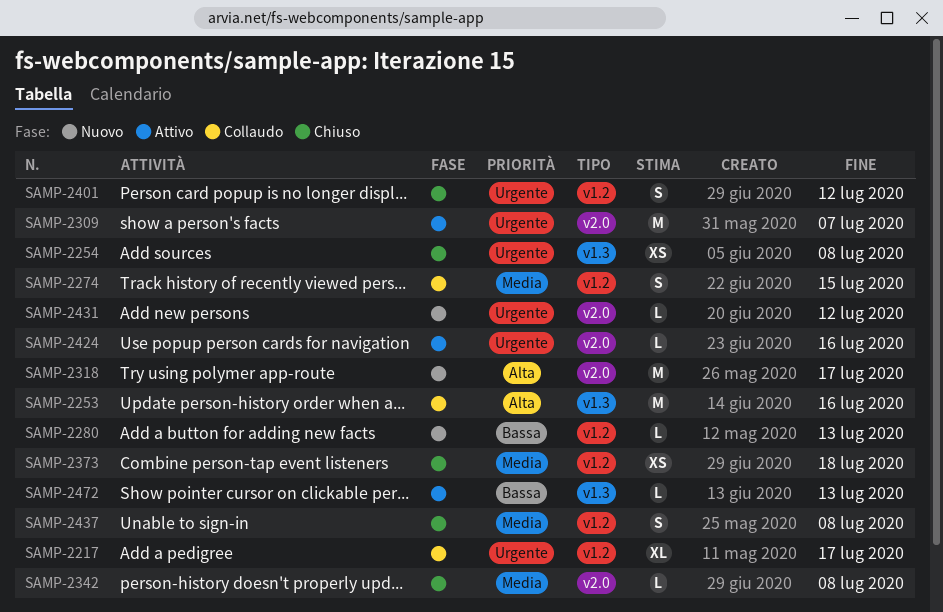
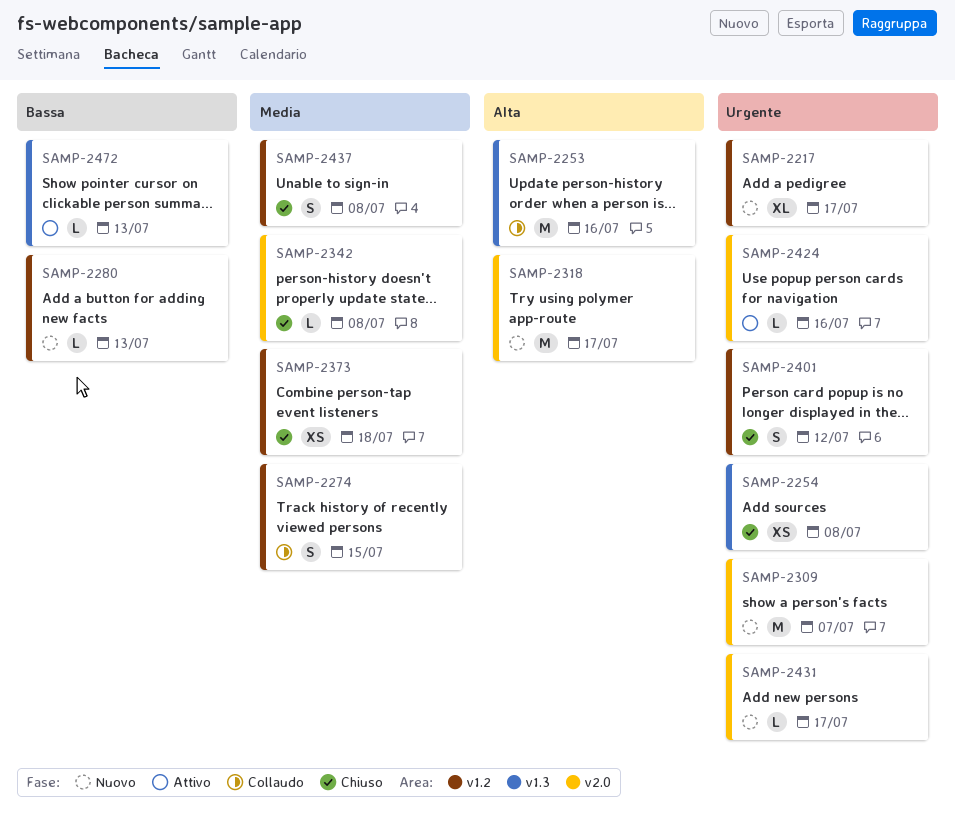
SAMP-2217, status: Collaudo -> Nuovo
SAMP-2309, status: Attivo -> Nuovo
SAMP-2431, due: Jul 12 -> Jul 17

